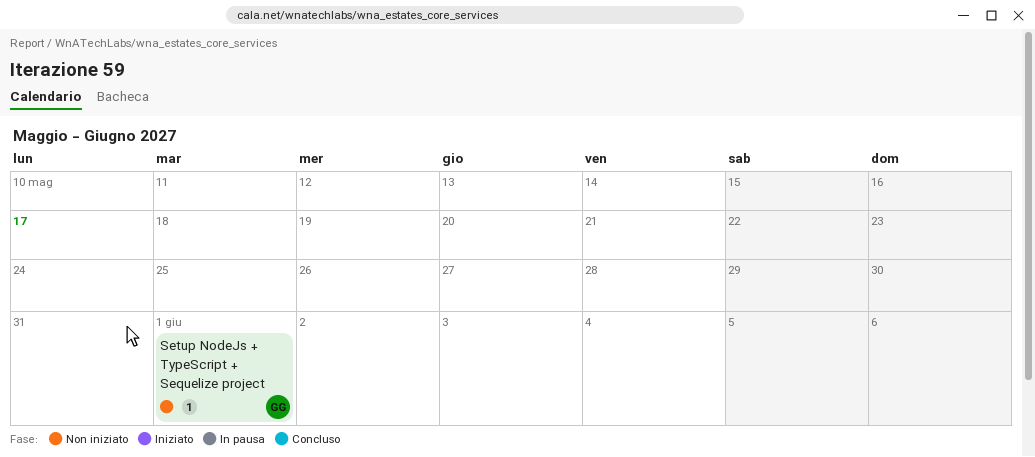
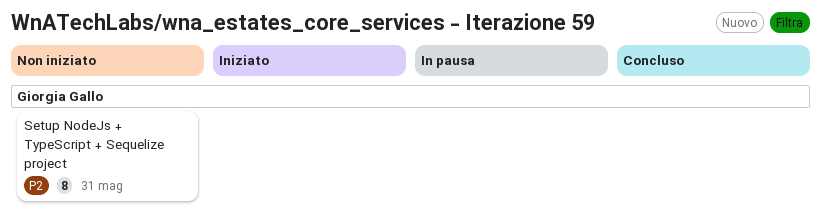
Setup NodeJs + TypeScript + Sequelize project, estimate: 1 -> 8
Setup NodeJs + TypeScript + Sequelize project, due: Jun 1 -> May 31

